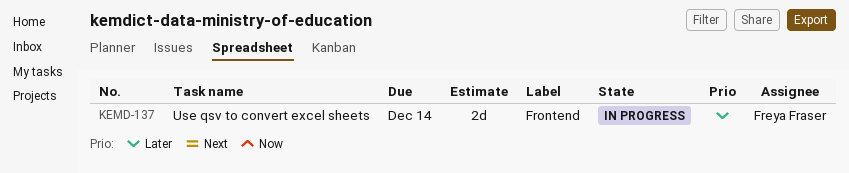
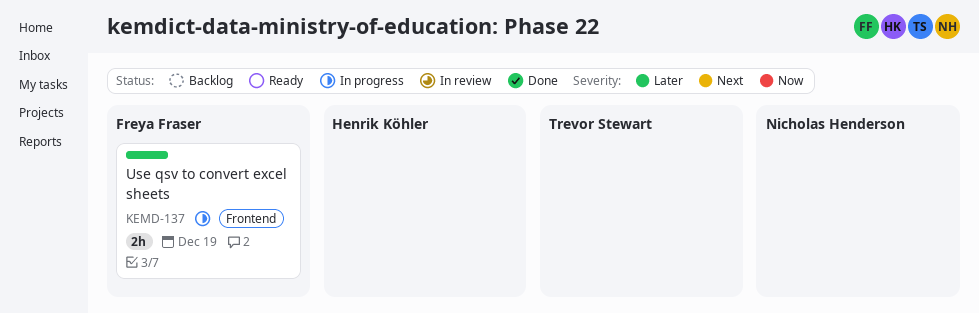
KEMD-137, estimate: 2d -> 2h
KEMD-137, due: Dec 14 -> Dec 19

